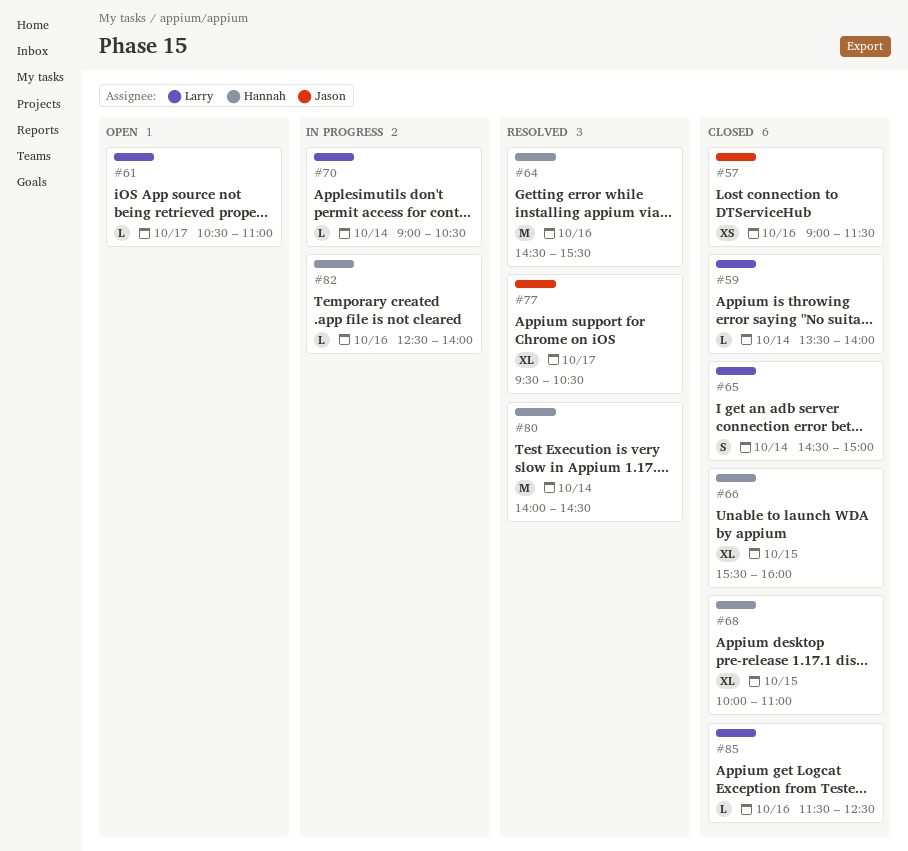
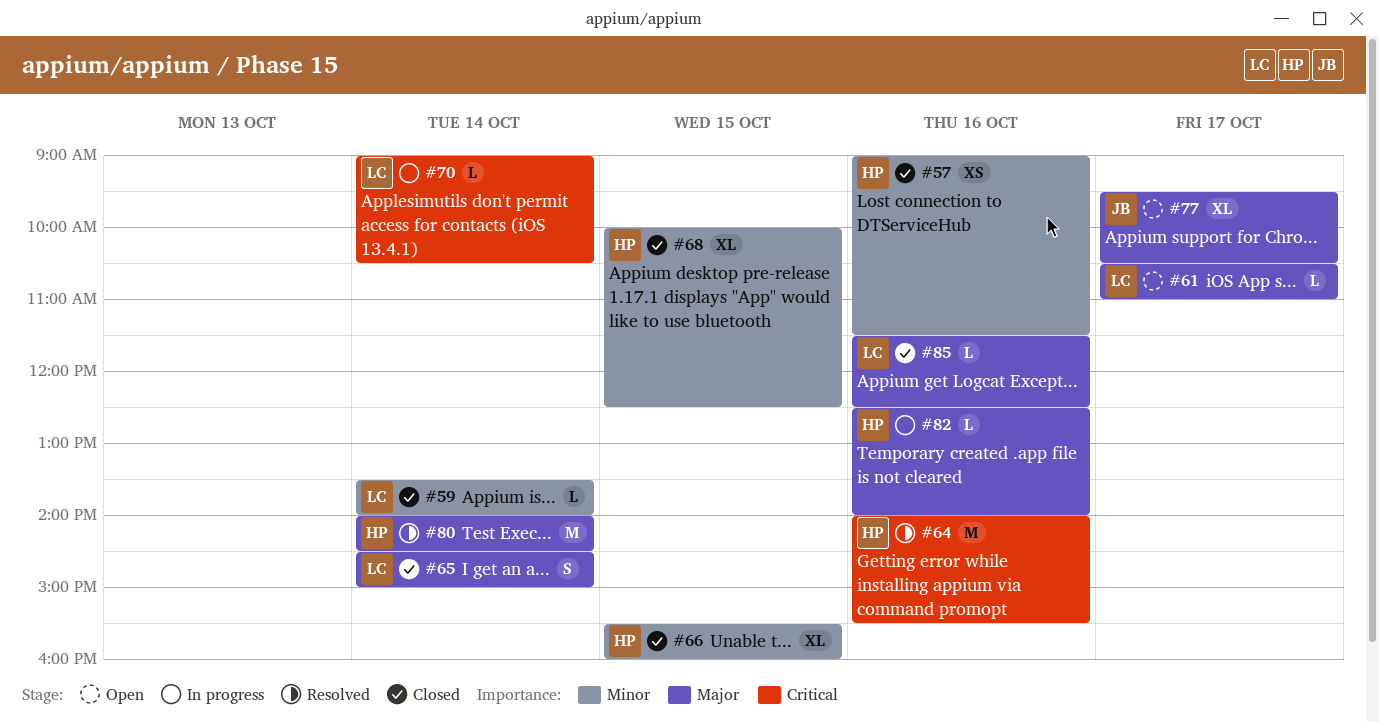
#57, owner: Jason -> Hannah
#64, begins: 14:30 -> 14:00
#68, ends: 11:00 -> 12:30
#77, status: Resolved -> Open

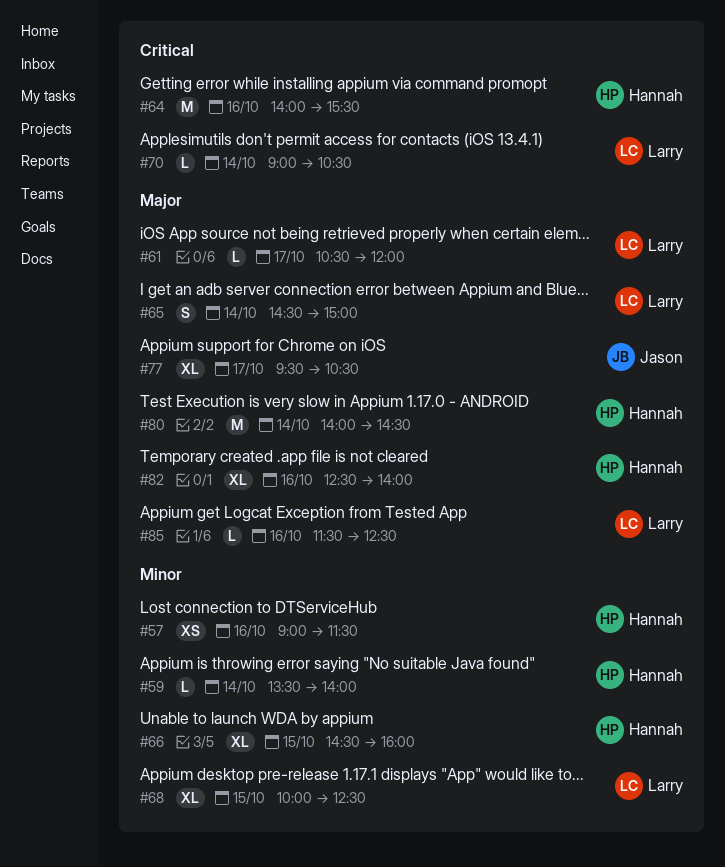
#59, owner: Larry -> Hannah
#61, ends: 11:00 -> 12:00
#66, begins: 15:30 -> 14:30
#68, owner: Hannah -> Larry
#82, estimate: L -> XL

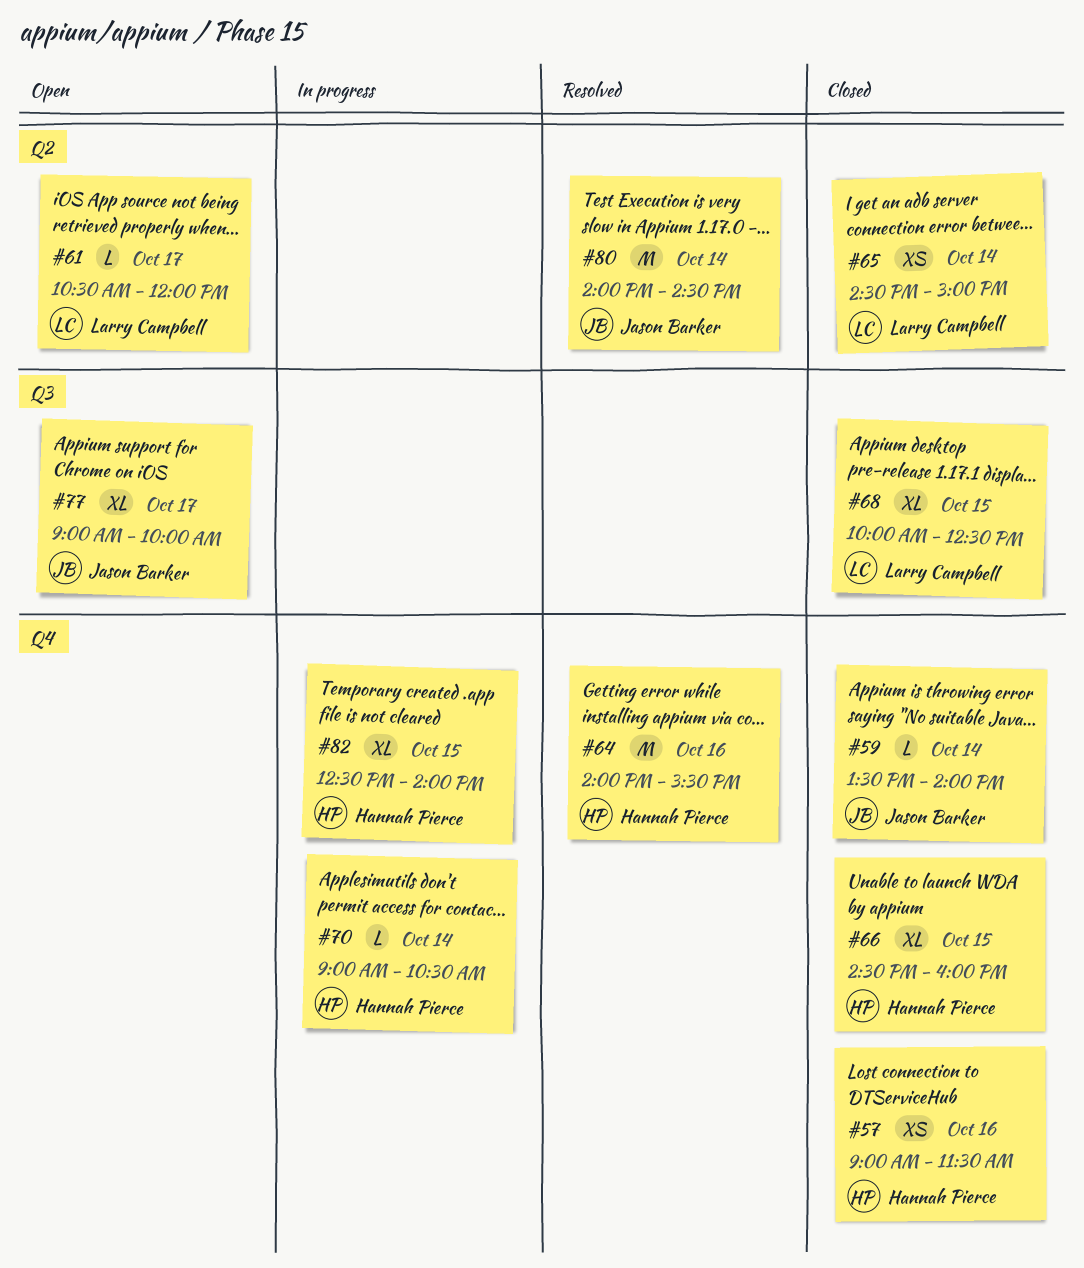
#59, owner: Hannah Pierce -> Jason Barker
#65, estimate: S -> XS
#70, owner: Larry Campbell -> Hannah Pierce
#77, begins: 09:30 -> 09:00
#77, ends: 10:30 -> 10:00
#80, owner: Hannah Pierce -> Jason Barker
#82, day: Oct 16 -> Oct 15
#85: present -> none

